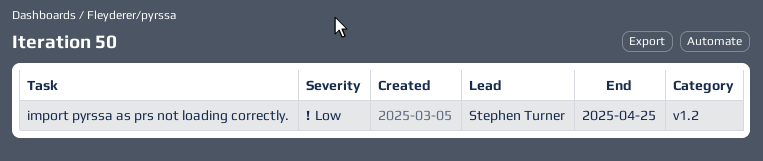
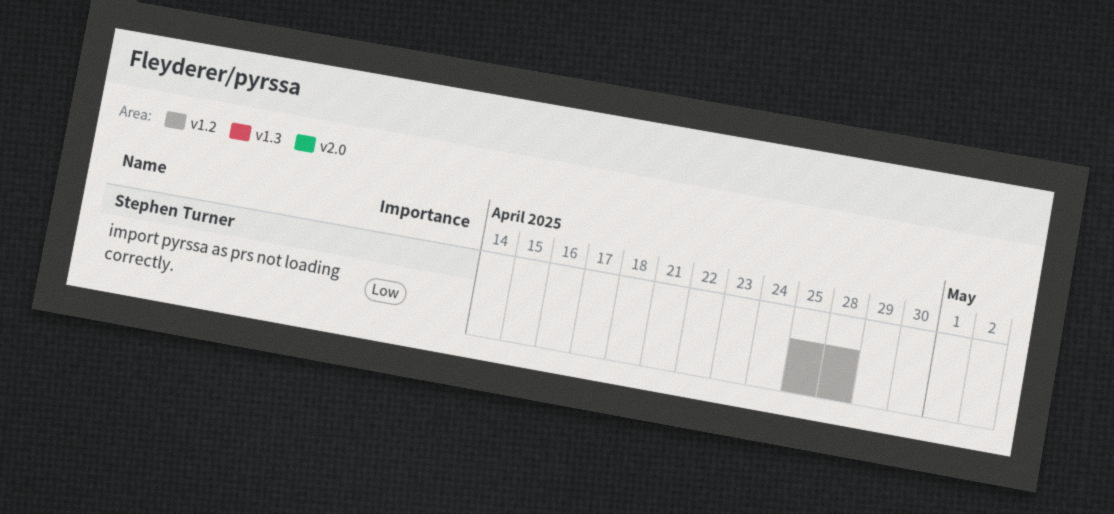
import pyrssa as prs not loading correctly., due: Apr 25 -> Apr 28

